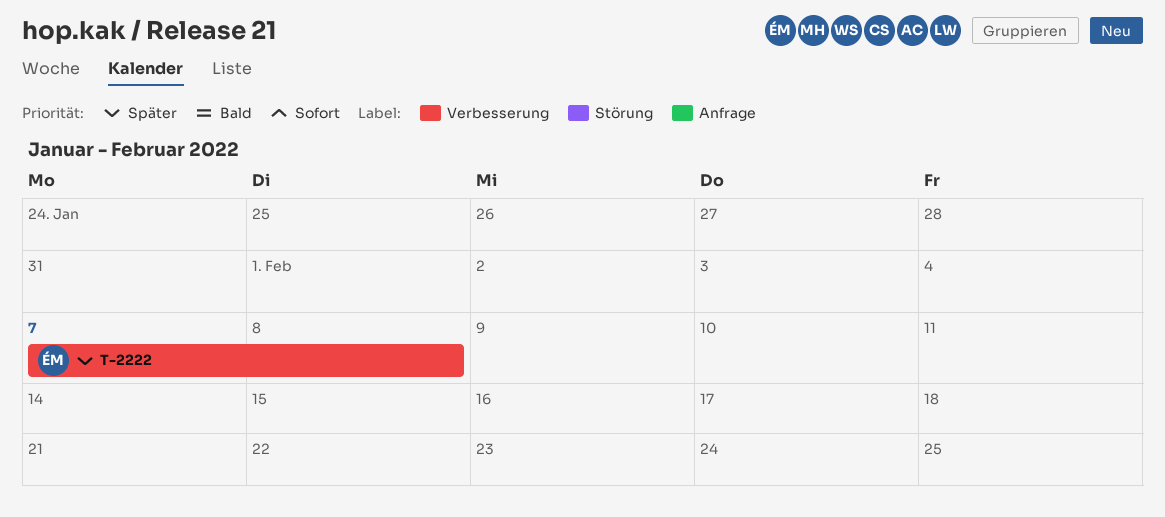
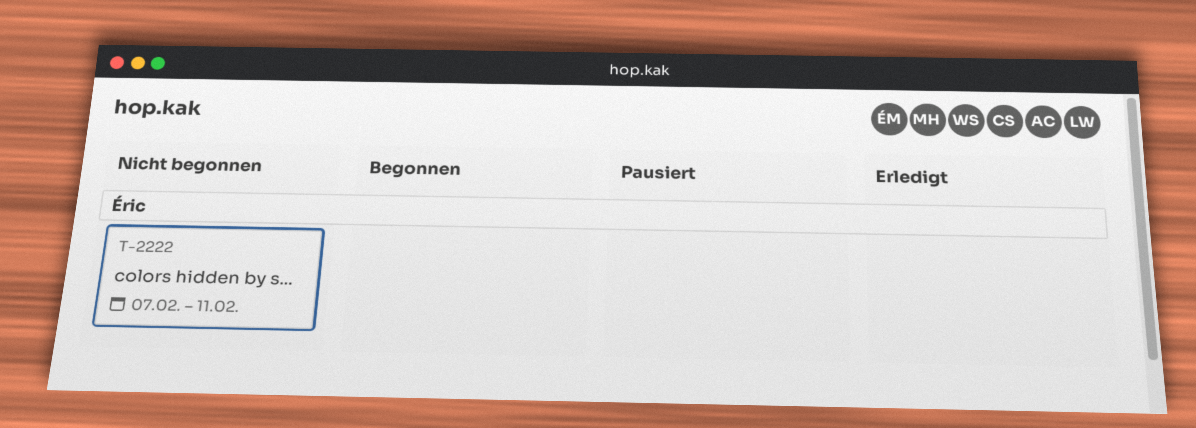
T-2222, due: Feb 8 -> Feb 11

